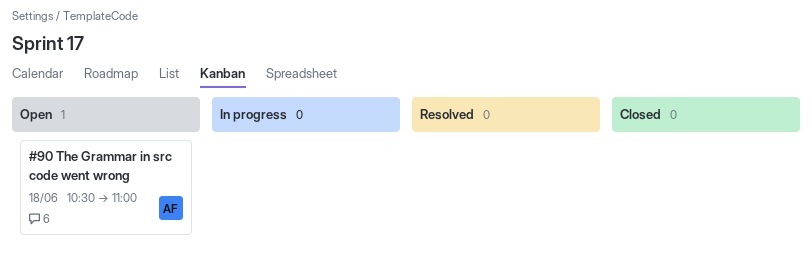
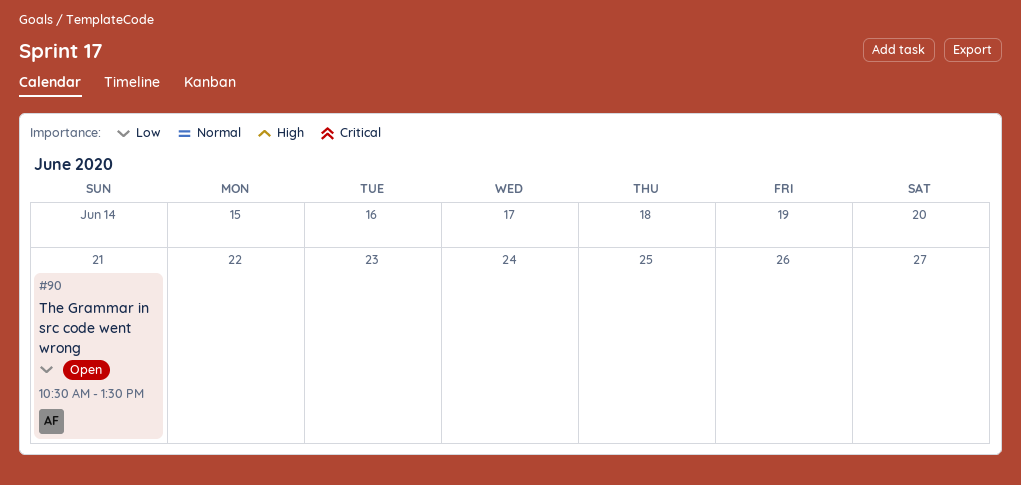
#90, day: Jun 18 -> Jun 21
#90, ends: 11:00 -> 13:30

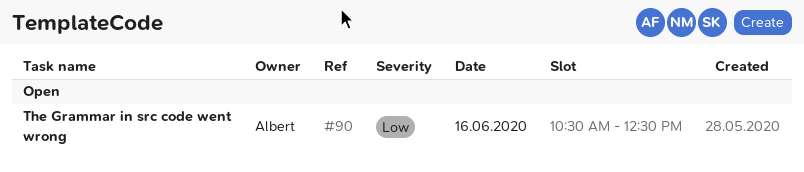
#90, day: Jun 21 -> Jun 16
#90, ends: 13:30 -> 12:30

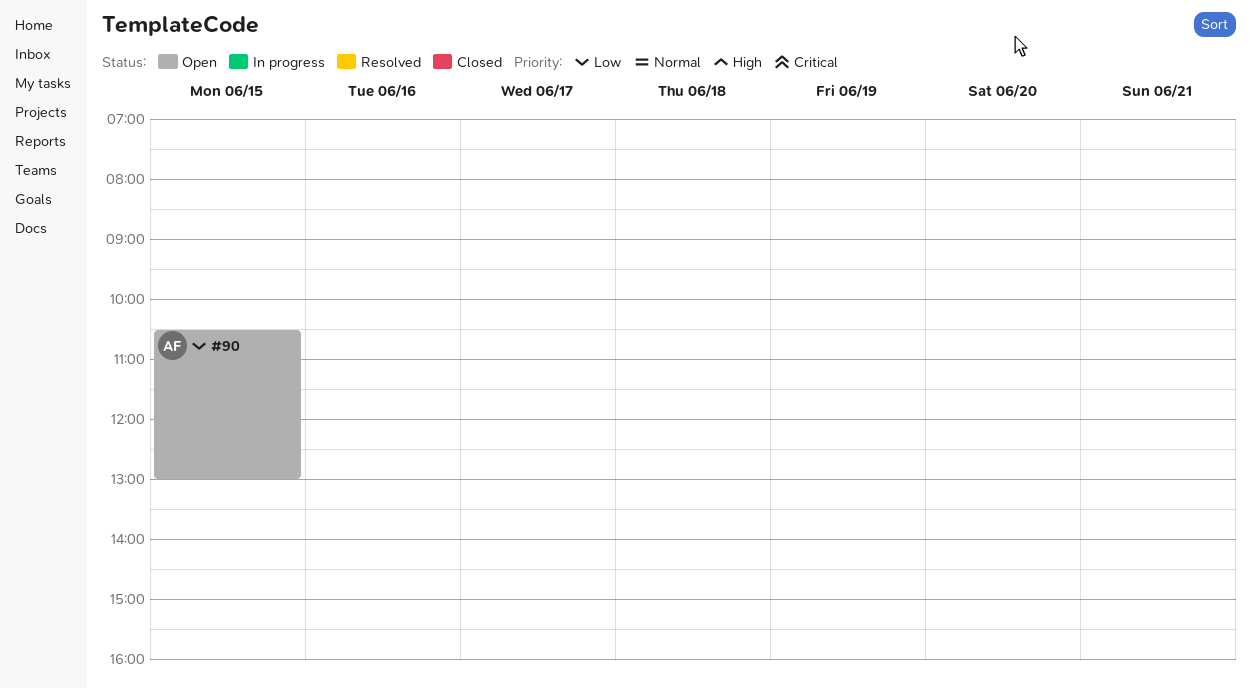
#90, day: Jun 16 -> Jun 15
#90, ends: 12:30 -> 13:00

